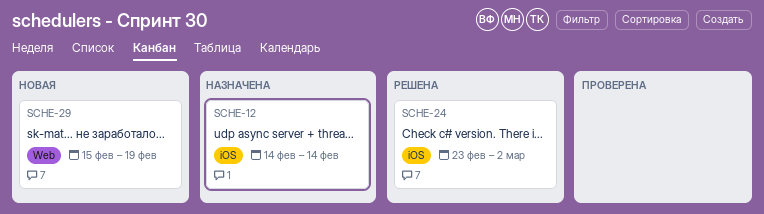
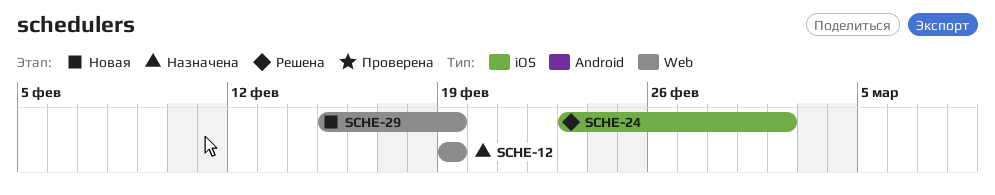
SCHE-12, label: iOS -> Web
SCHE-12, start: Feb 14 -> Feb 19
SCHE-12, due: Feb 14 -> Feb 19

